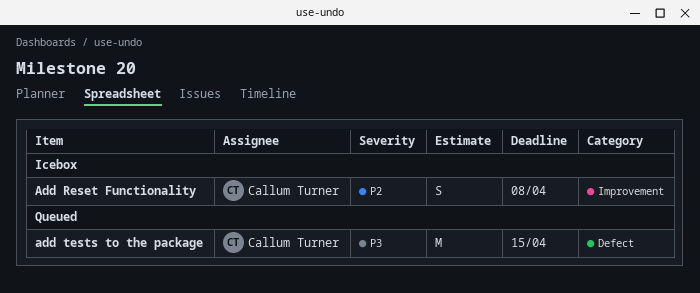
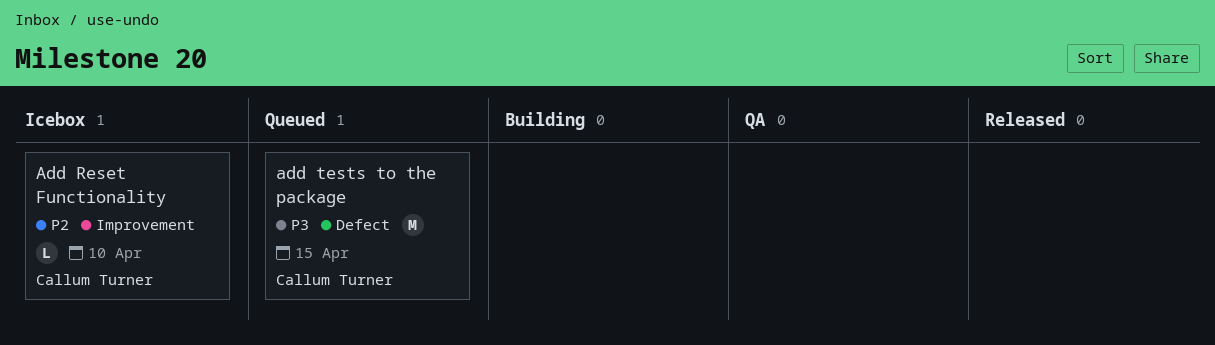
Add Reset Functionality, estimate: S -> L
Add Reset Functionality, due: Apr 8 -> Apr 10

